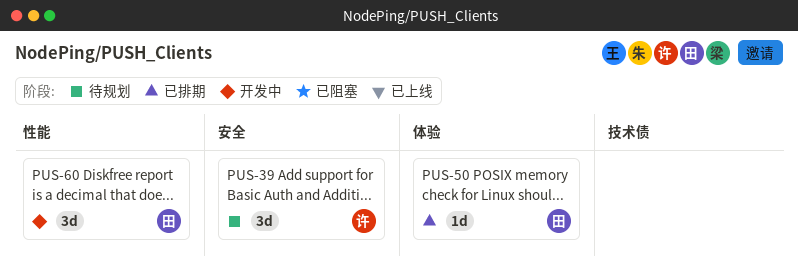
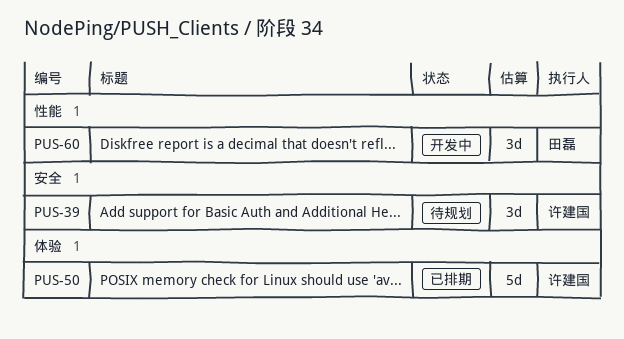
PUS-50, owner: 田磊 -> 许建国
PUS-50, estimate: 1d -> 5d

